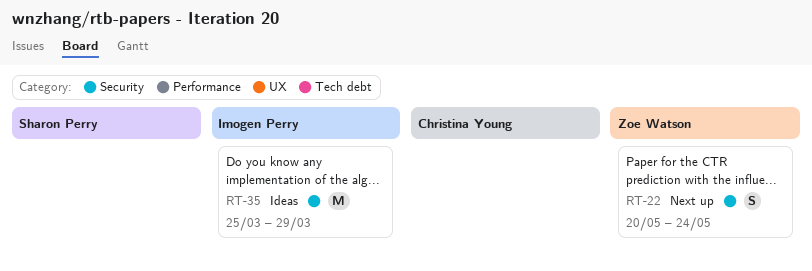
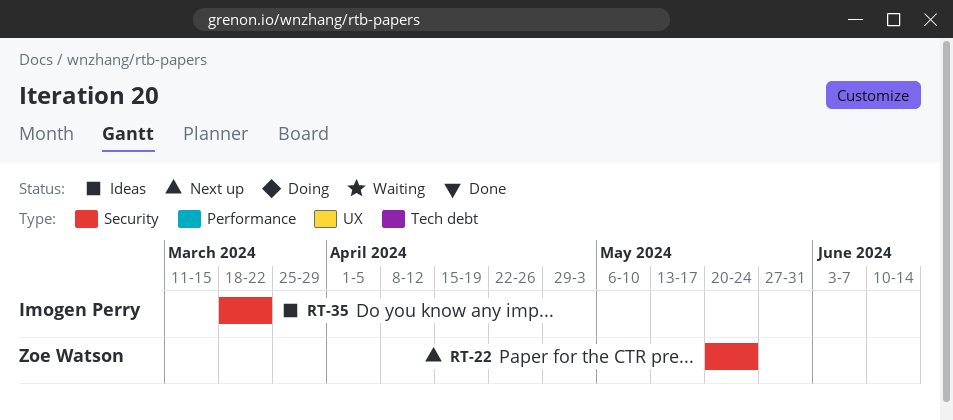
RT-35, start: Mar 25 -> Mar 18
RT-35, due: Mar 29 -> Mar 22

